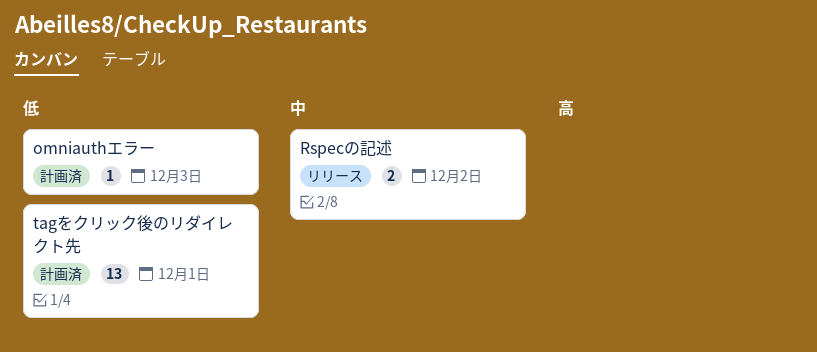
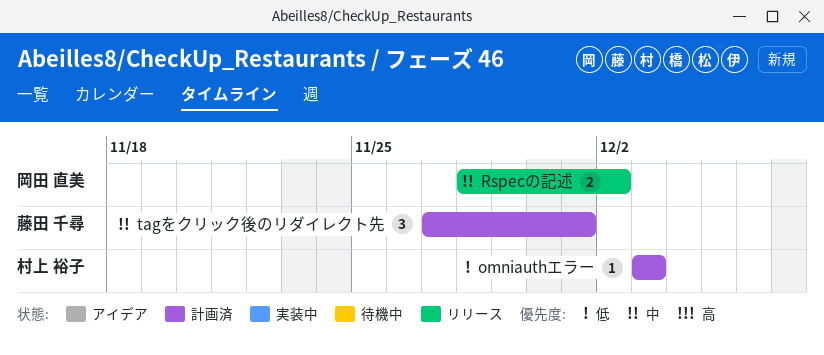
tagをクリック後のリダイレクト先, priority: 低 -> 中
tagをクリック後のリダイレクト先, estimate: 13 -> 3

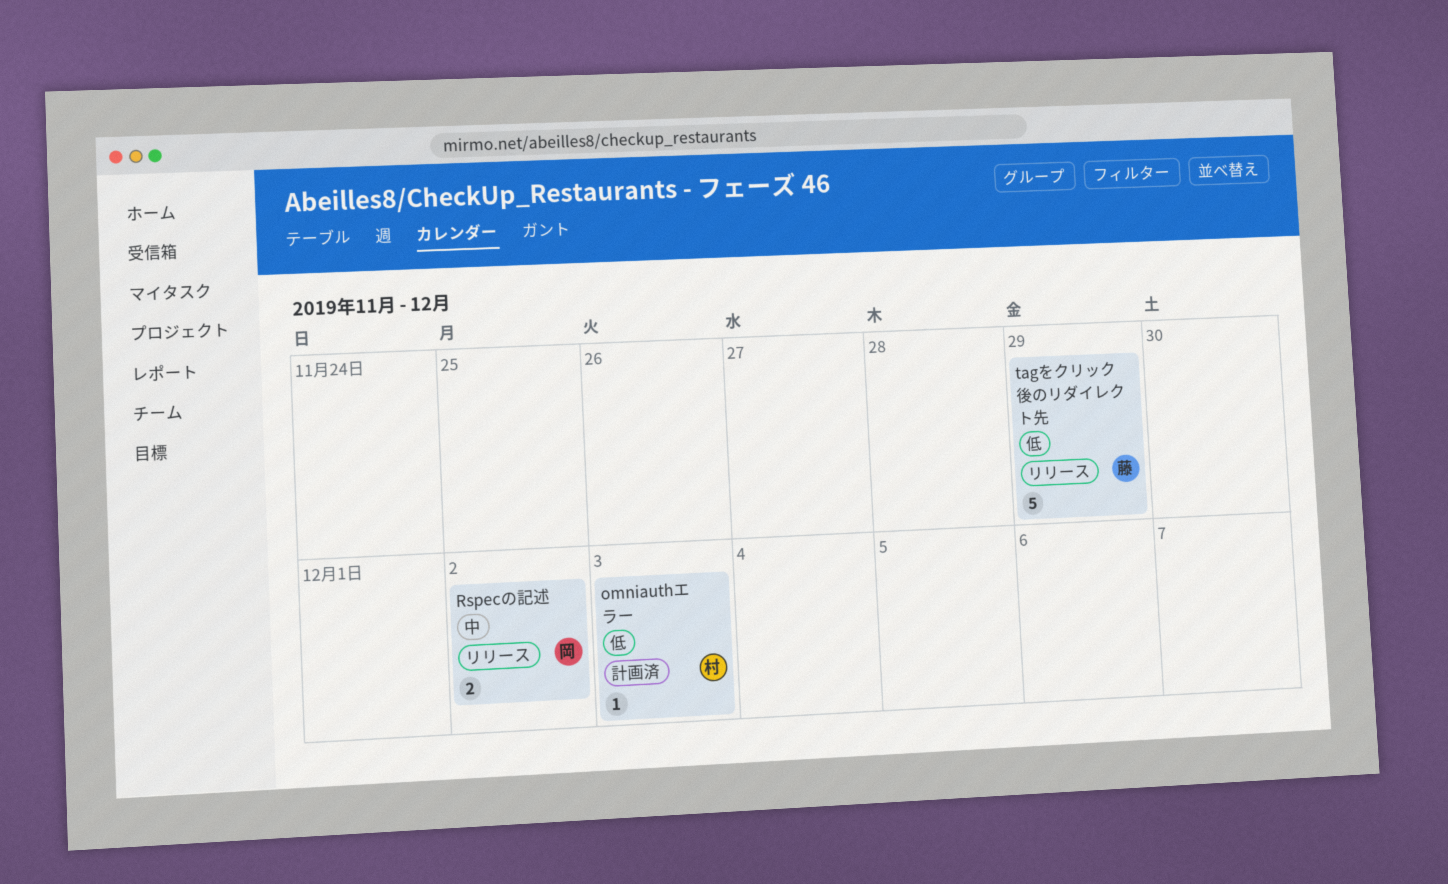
tagをクリック後のリダイレクト先, status: 計画済 -> リリース
tagをクリック後のリダイレクト先, priority: 中 -> 低
tagをクリック後のリダイレクト先, estimate: 3 -> 5
tagをクリック後のリダイレクト先, due: Dec 1 -> Nov 29

